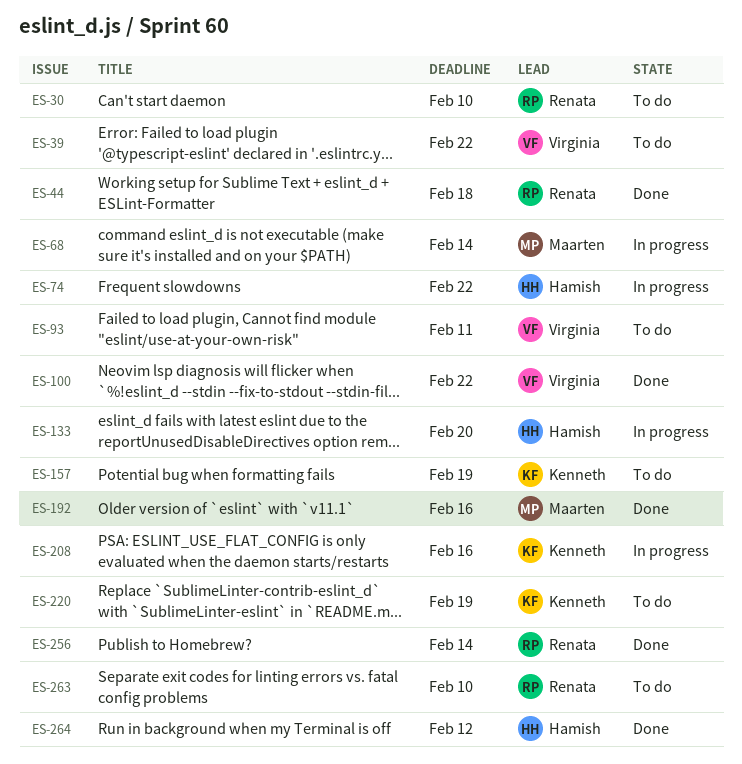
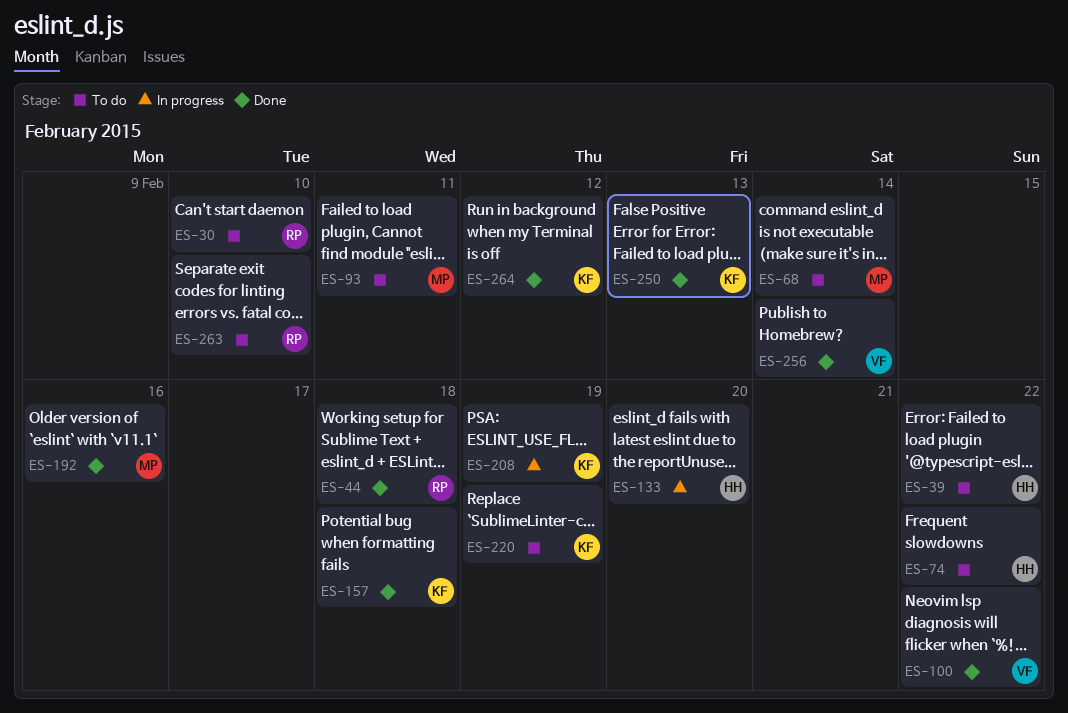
ES-39, owner: Virginia -> Hamish
ES-68, status: In progress -> To do
ES-74, status: In progress -> To do
ES-93, owner: Virginia -> Maarten
ES-157, status: To do -> Done
ES-157, due: Feb 19 -> Feb 18
ES-208, due: Feb 16 -> Feb 19
ES-250: none -> present
ES-256, owner: Renata -> Virginia
ES-264, owner: Hamish -> Kenneth

